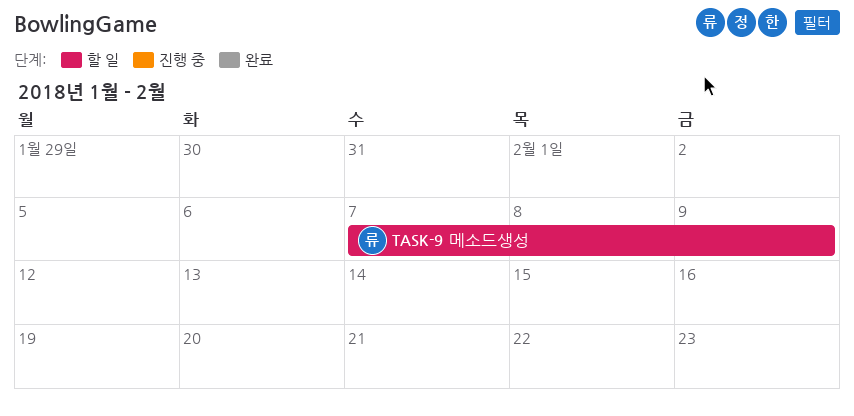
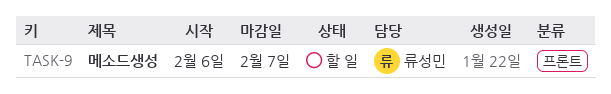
TASK-9, start: Feb 7 -> Feb 6
TASK-9, due: Feb 9 -> Feb 7

